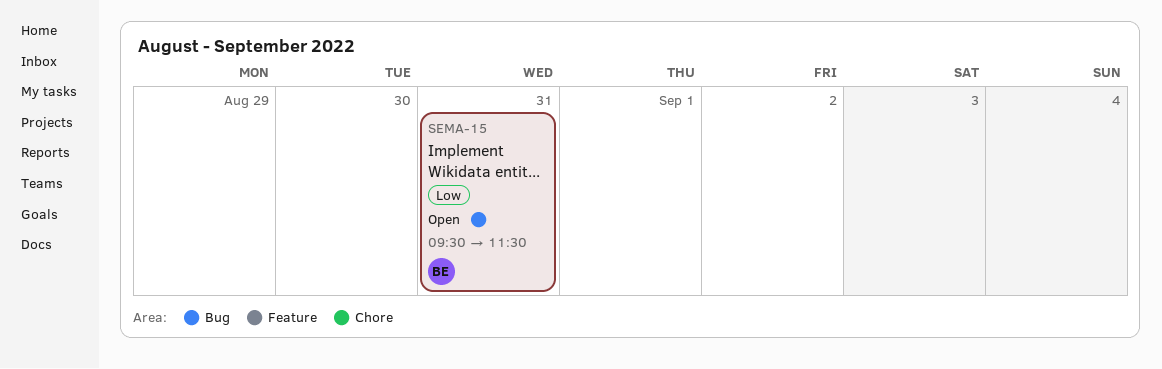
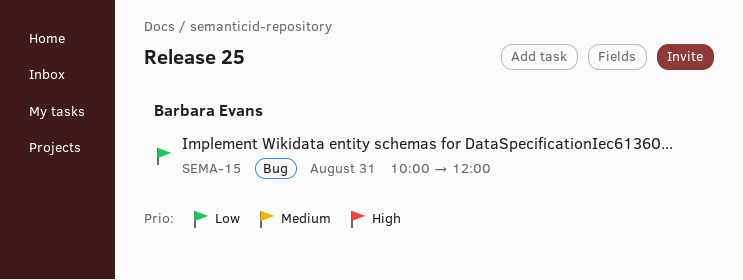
SEMA-15, begins: 09:30 -> 10:00
SEMA-15, ends: 11:30 -> 12:00

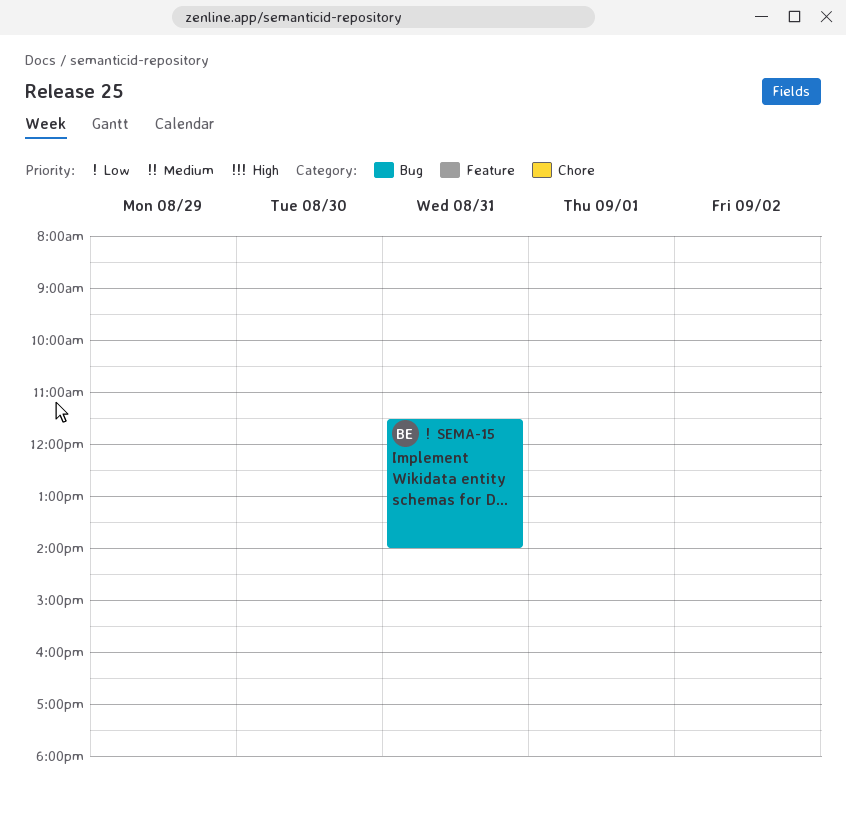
SEMA-15, begins: 10:00 -> 11:30
SEMA-15, ends: 12:00 -> 14:00

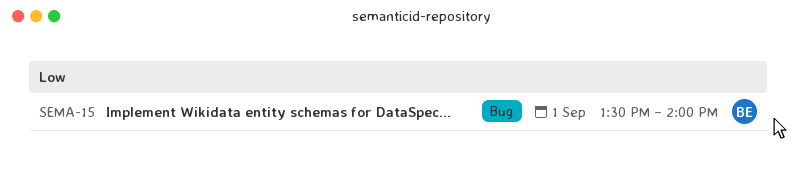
SEMA-15, day: Aug 31 -> Sep 1
SEMA-15, begins: 11:30 -> 13:30

